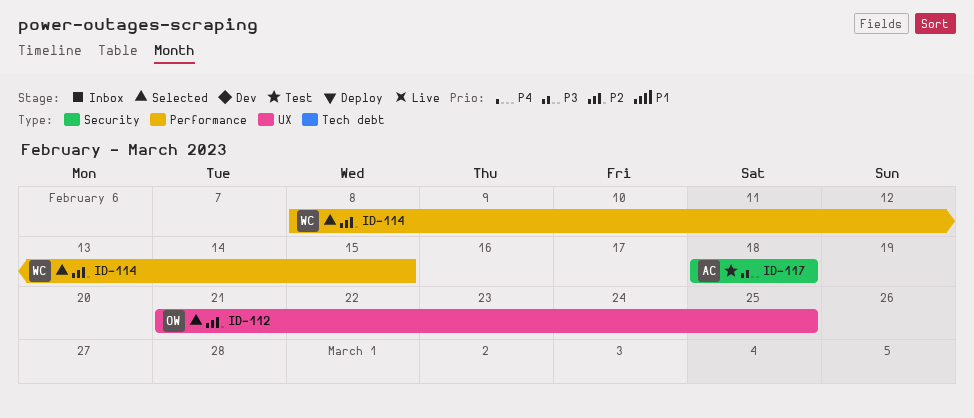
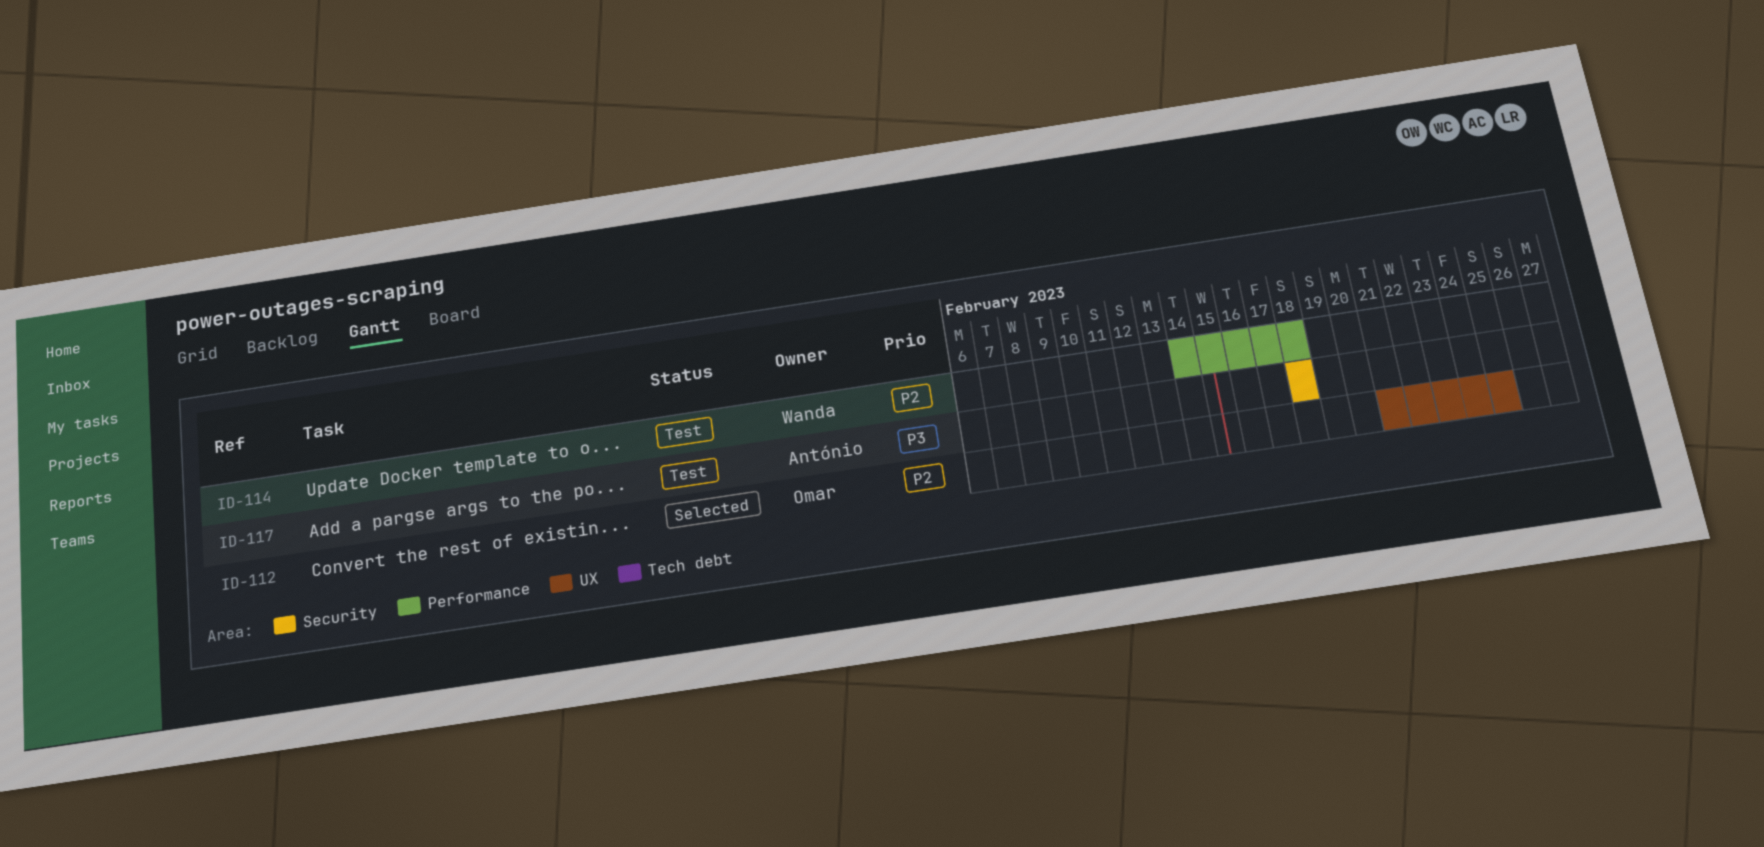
ID-114, status: Selected -> Test
ID-114, start: Feb 8 -> Feb 14
ID-114, due: Feb 15 -> Feb 18

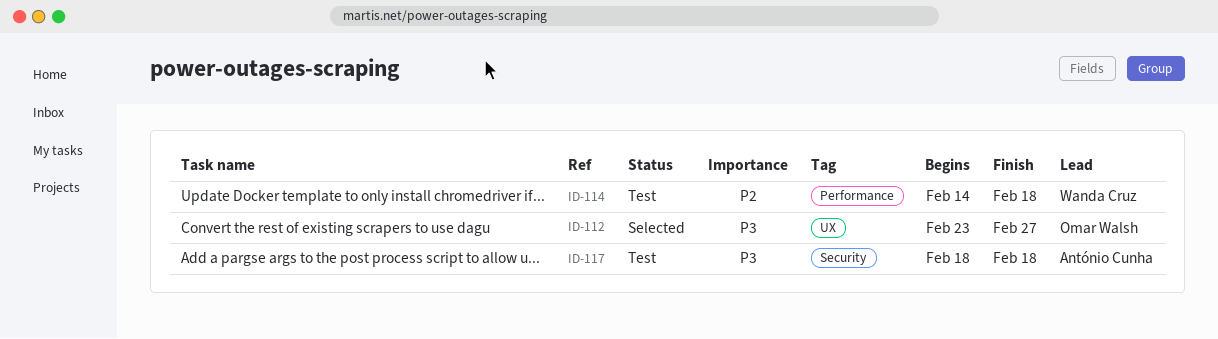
ID-112, priority: P2 -> P3
ID-112, start: Feb 21 -> Feb 23
ID-112, due: Feb 25 -> Feb 27

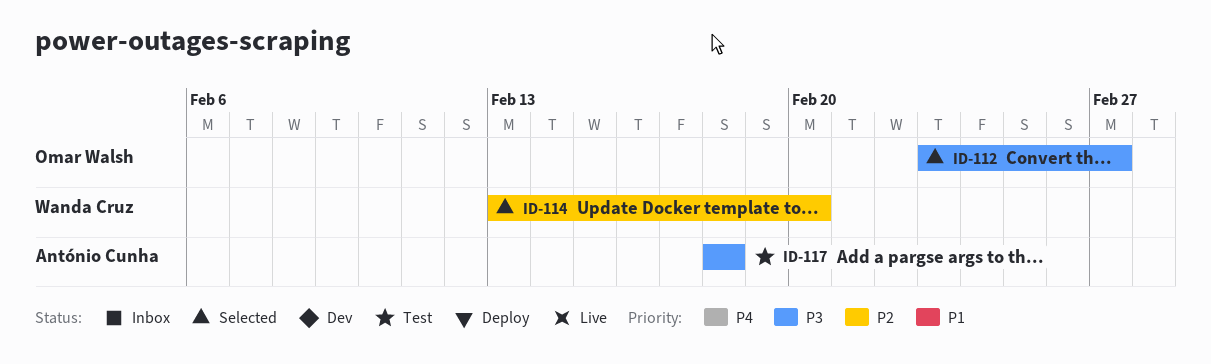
ID-114, status: Test -> Selected
ID-114, start: Feb 14 -> Feb 13
ID-114, due: Feb 18 -> Feb 20

